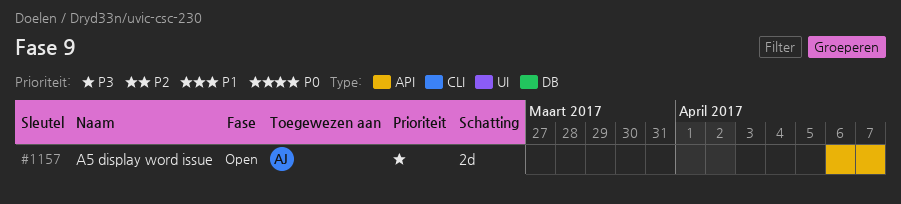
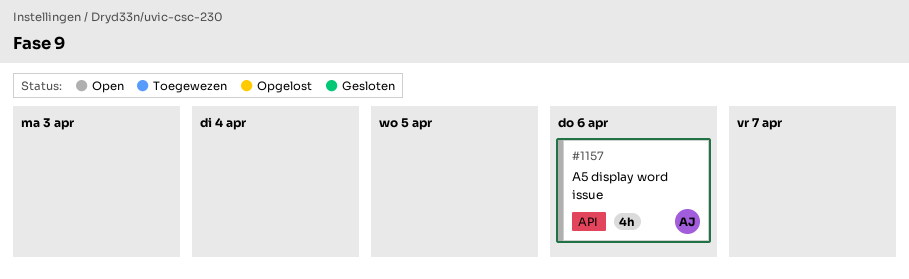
#1157, estimate: 2d -> 4h
#1157, due: Apr 7 -> Apr 6

